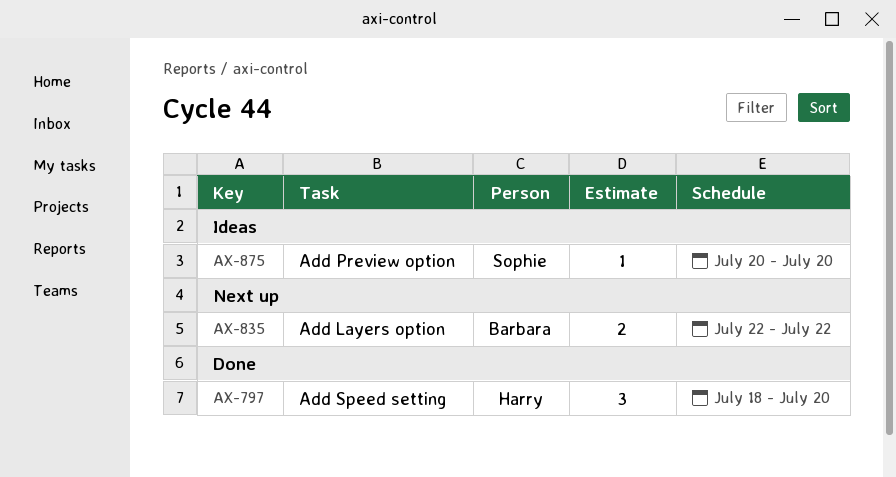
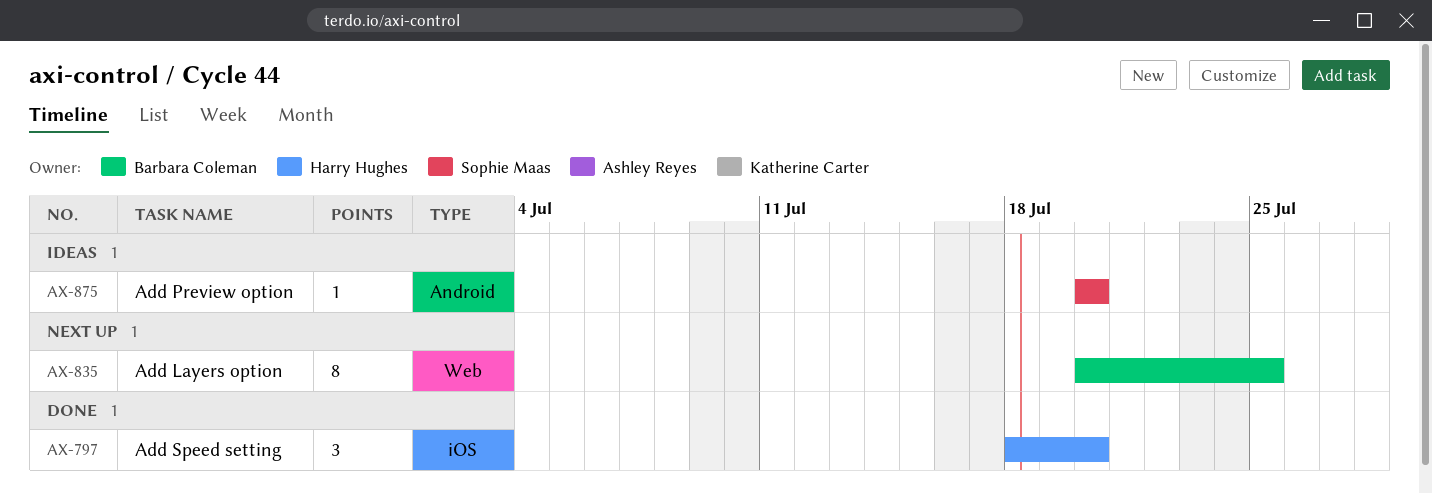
AX-835, estimate: 2 -> 8
AX-835, start: Jul 22 -> Jul 20
AX-835, due: Jul 22 -> Jul 25

